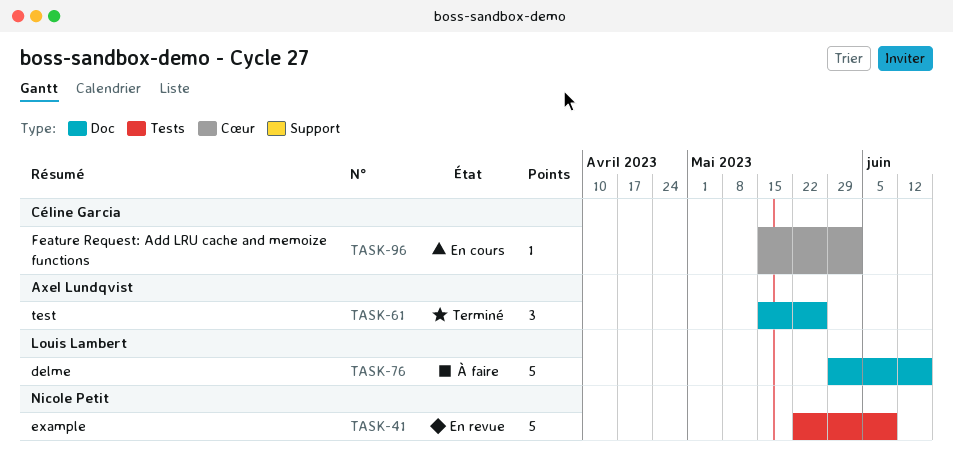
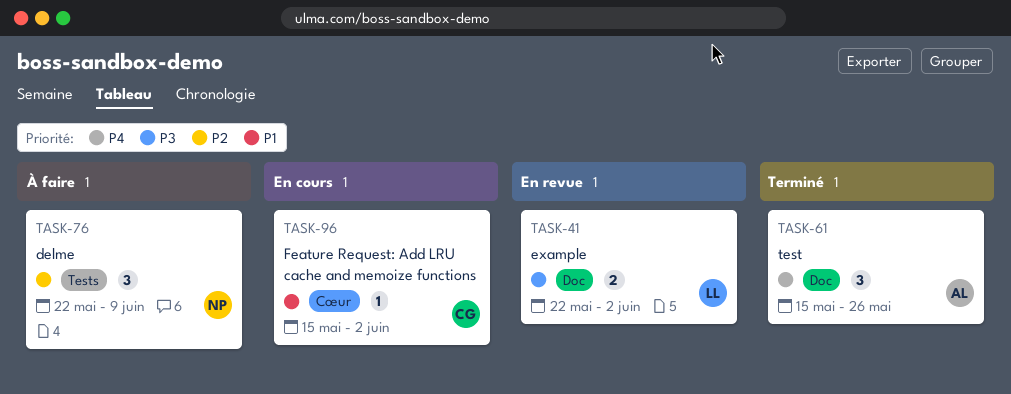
TASK-41, owner: Nicole Petit -> Louis Lambert
TASK-41, label: Tests -> Doc
TASK-41, estimate: 5 -> 2
TASK-41, due: Jun 9 -> Jun 2
TASK-76, owner: Louis Lambert -> Nicole Petit
TASK-76, label: Doc -> Tests
TASK-76, estimate: 5 -> 3
TASK-76, start: May 29 -> May 22
TASK-76, due: Jun 16 -> Jun 9

